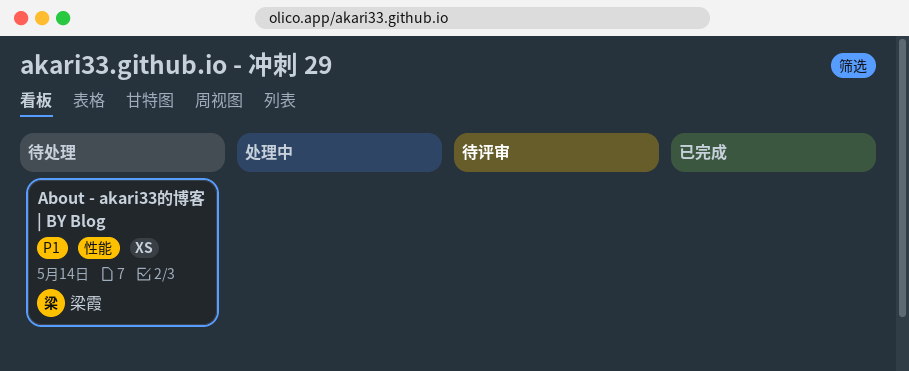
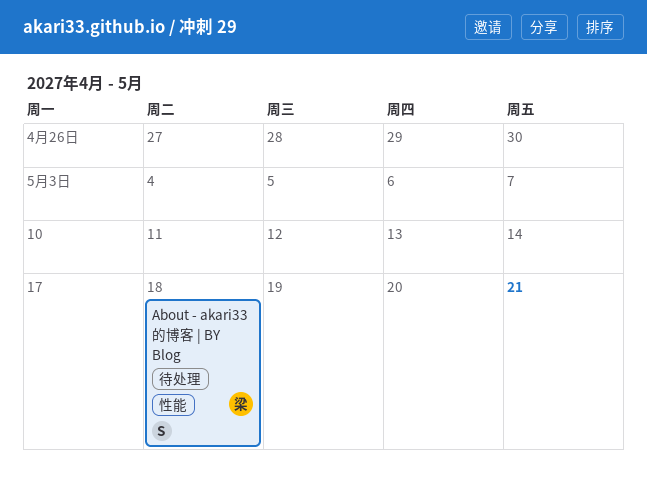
About - akari33的博客 | BY Blog, estimate: XS -> S
About - akari33的博客 | BY Blog, due: May 14 -> May 18

